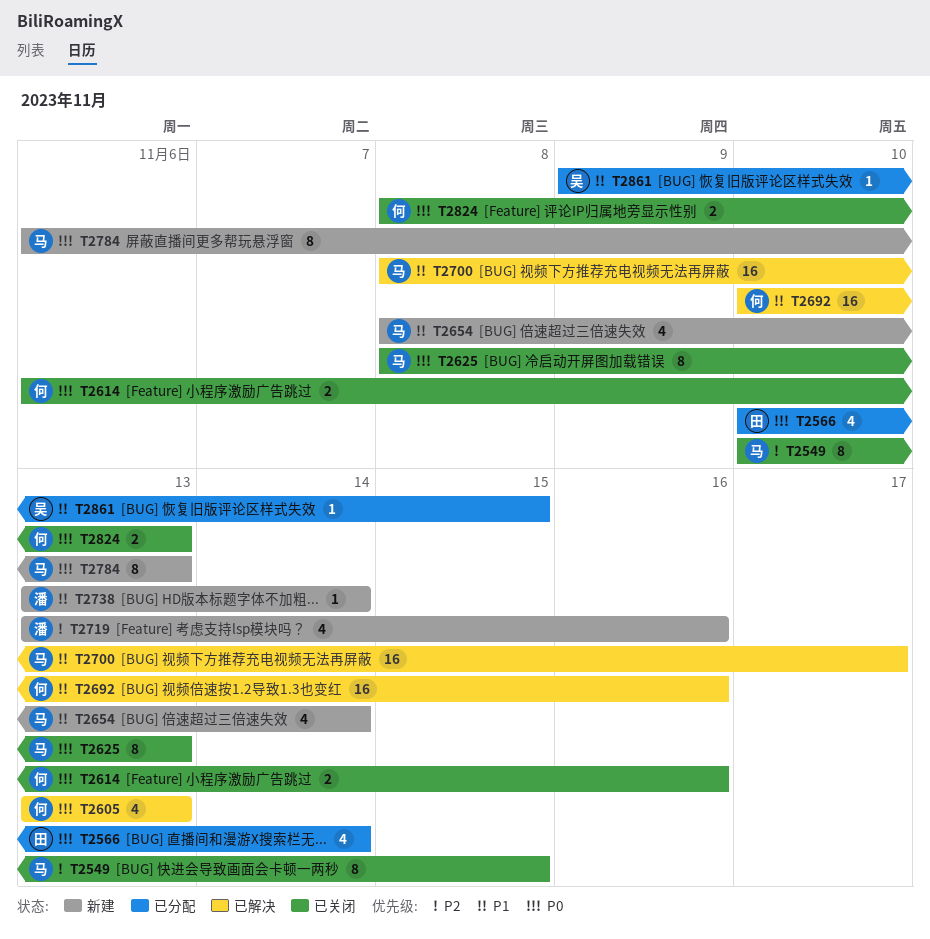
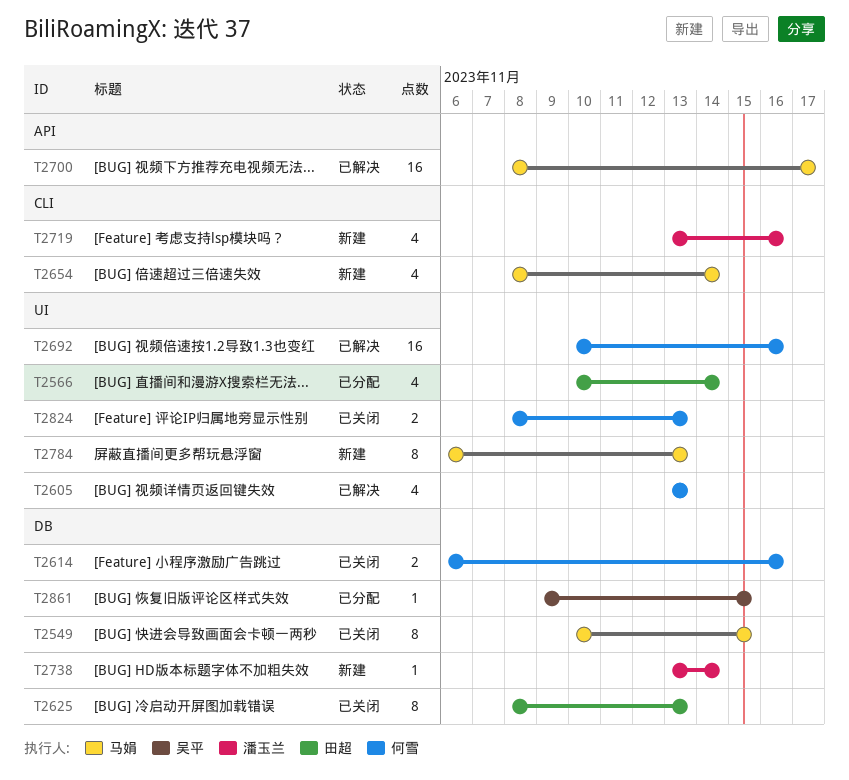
T2625, owner: 马娟 -> 田超

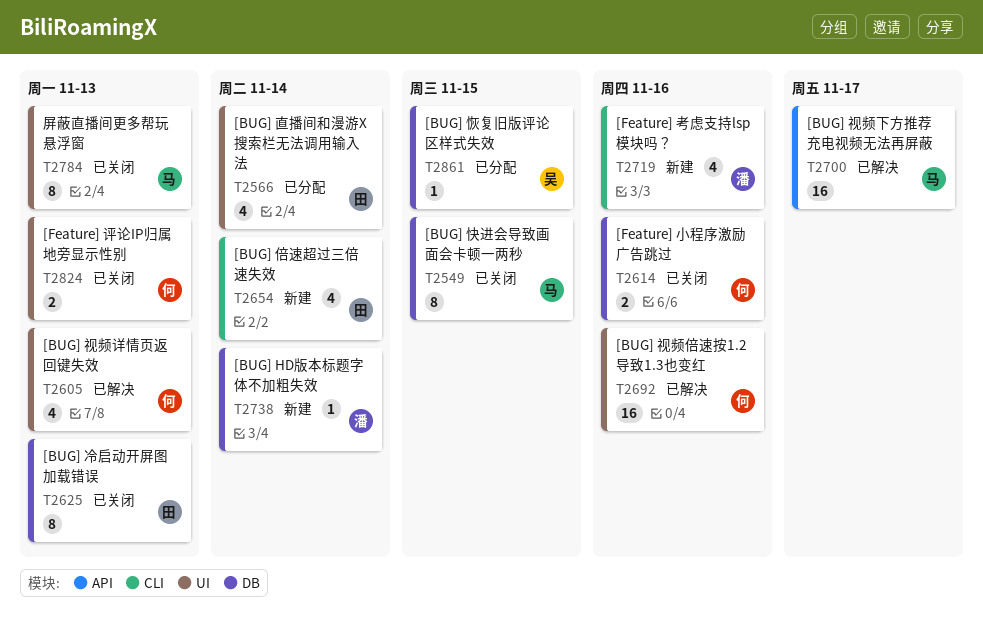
T2654, owner: 马娟 -> 田超
T2784, status: 新建 -> 已关闭

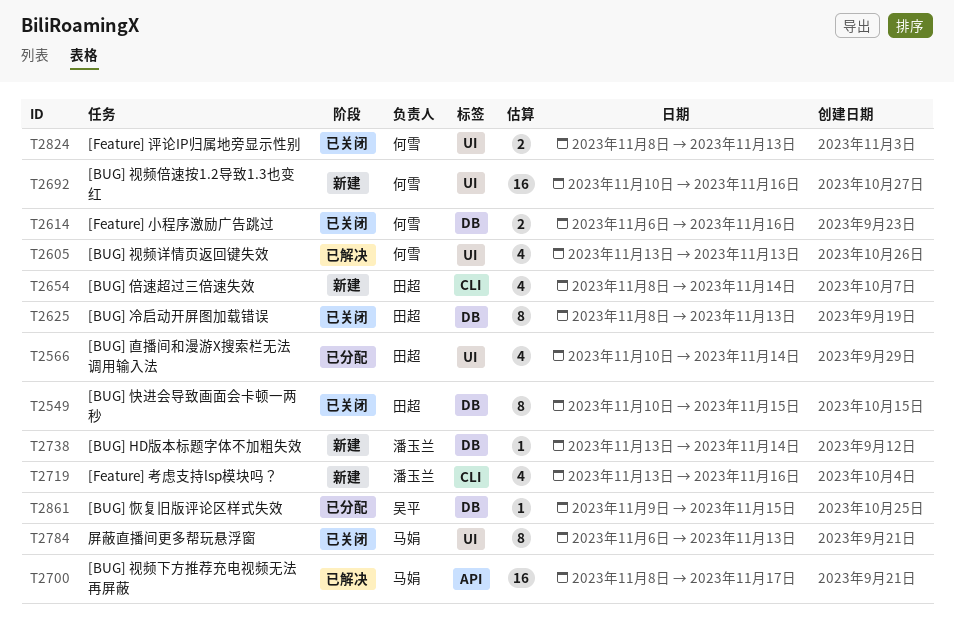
T2549, owner: 马娟 -> 田超
T2692, status: 已解决 -> 新建

